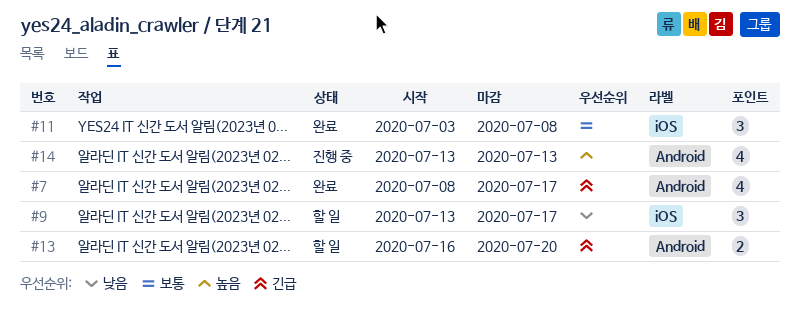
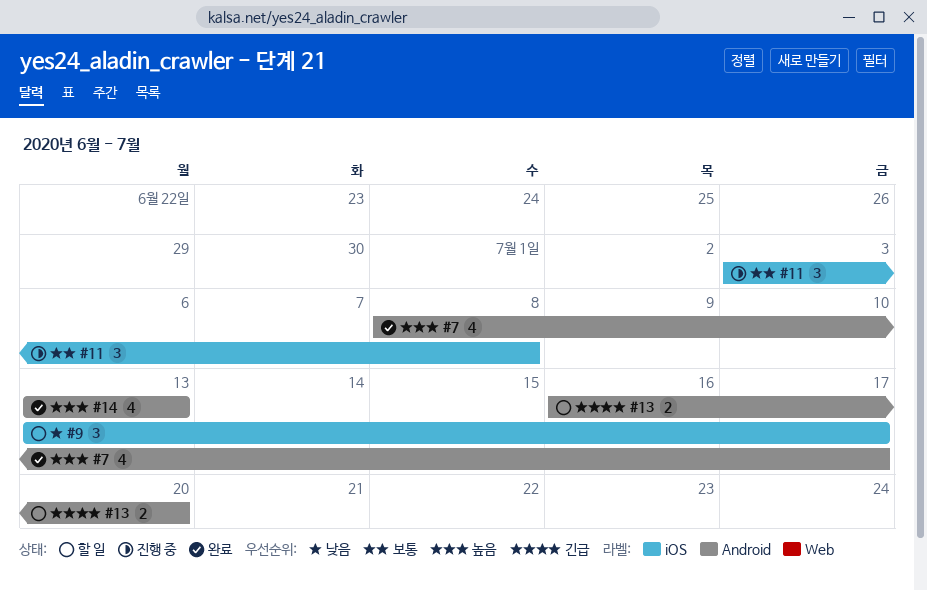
#7, priority: 긴급 -> 높음
#11, status: 완료 -> 진행 중
#14, status: 진행 중 -> 완료

